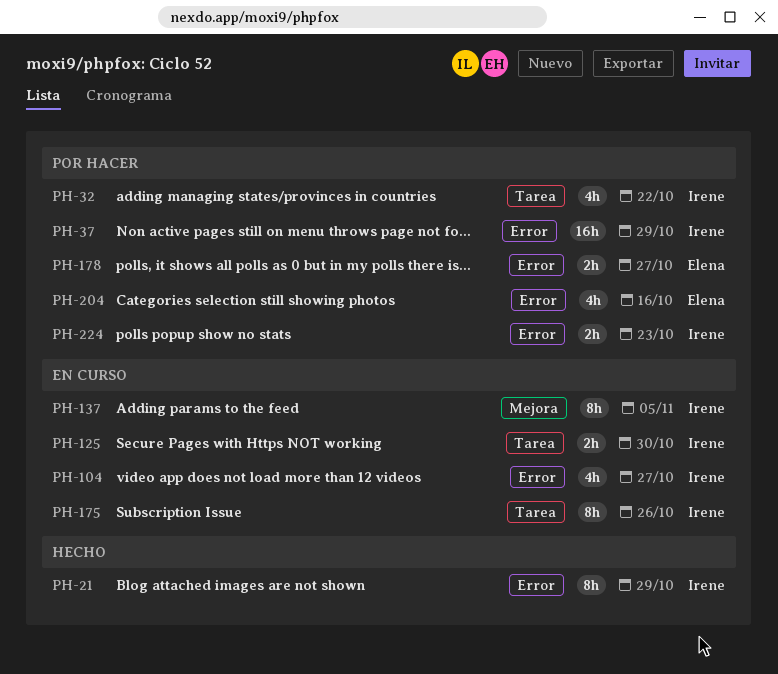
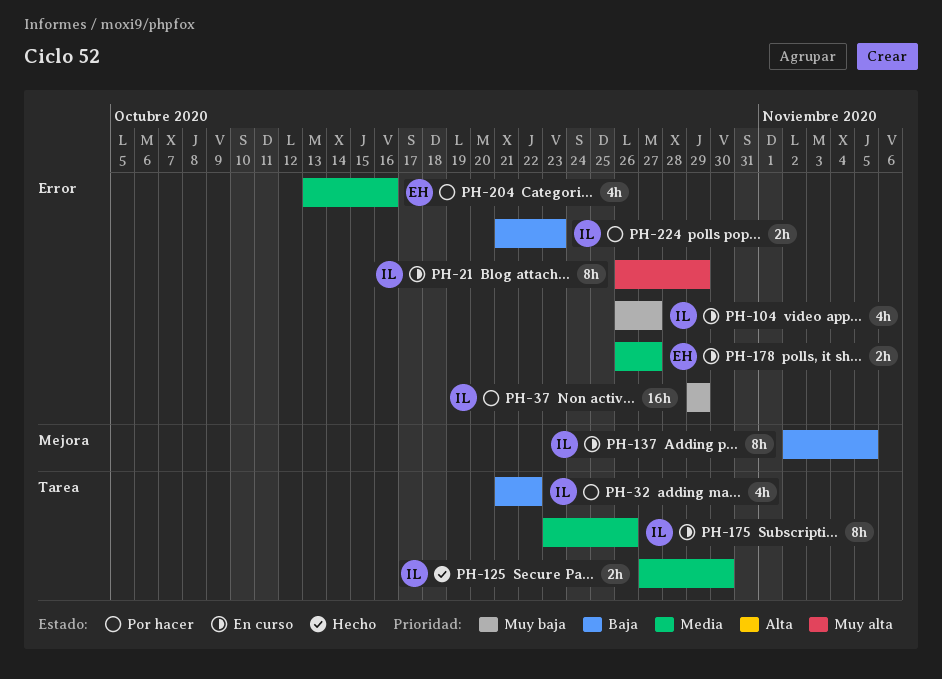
PH-21, status: Hecho -> En curso
PH-125, status: En curso -> Hecho
PH-178, status: Por hacer -> En curso

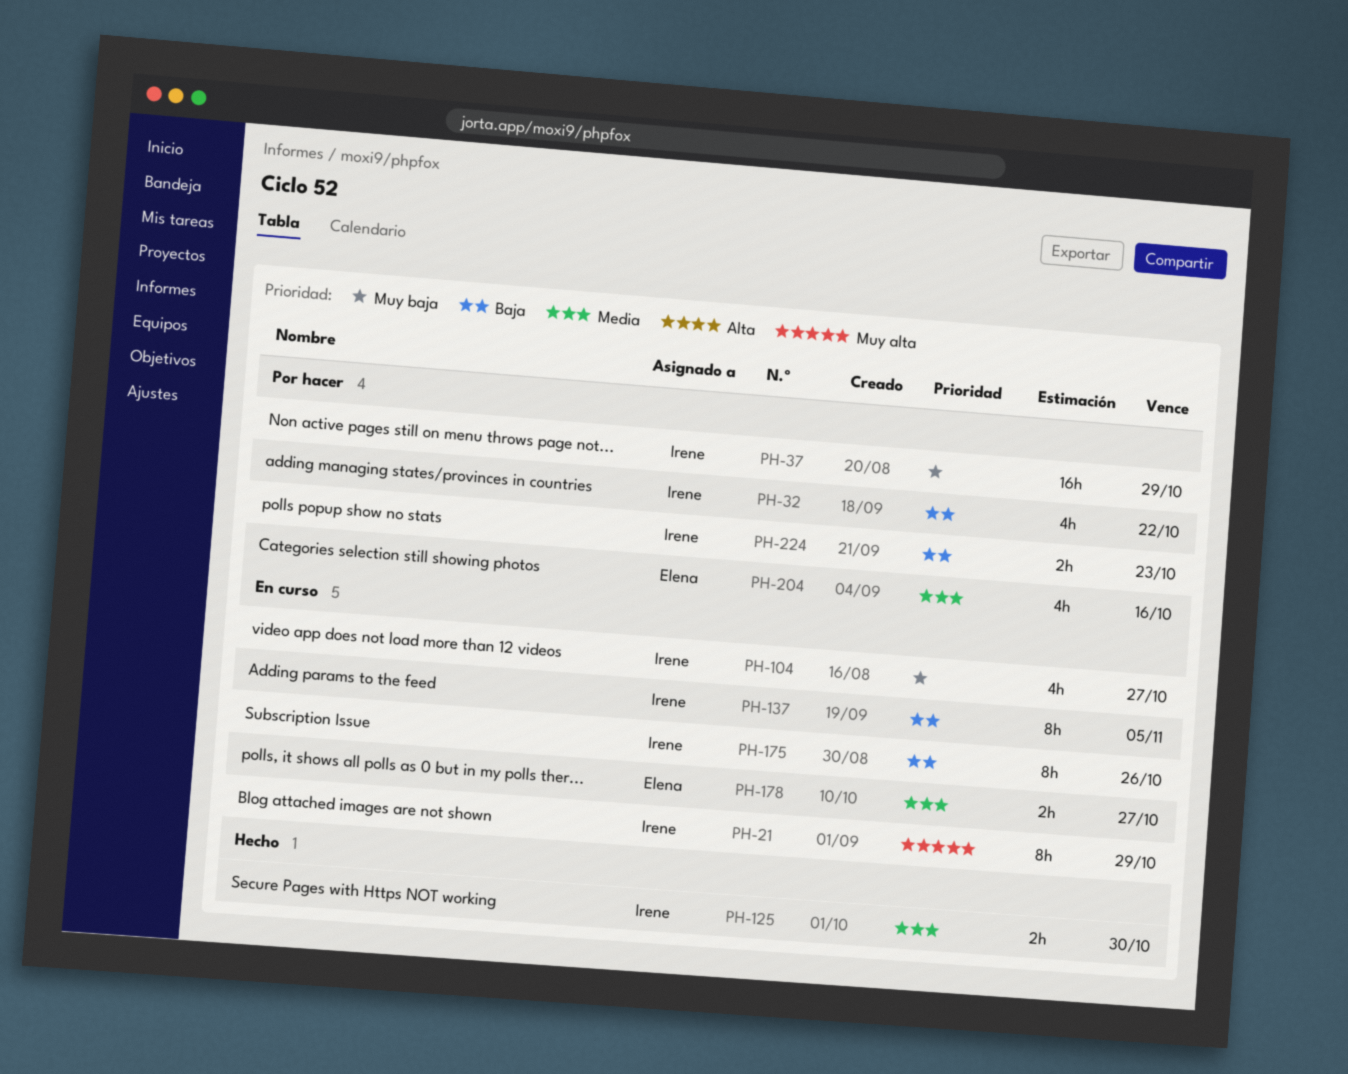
PH-175, priority: Media -> Baja

